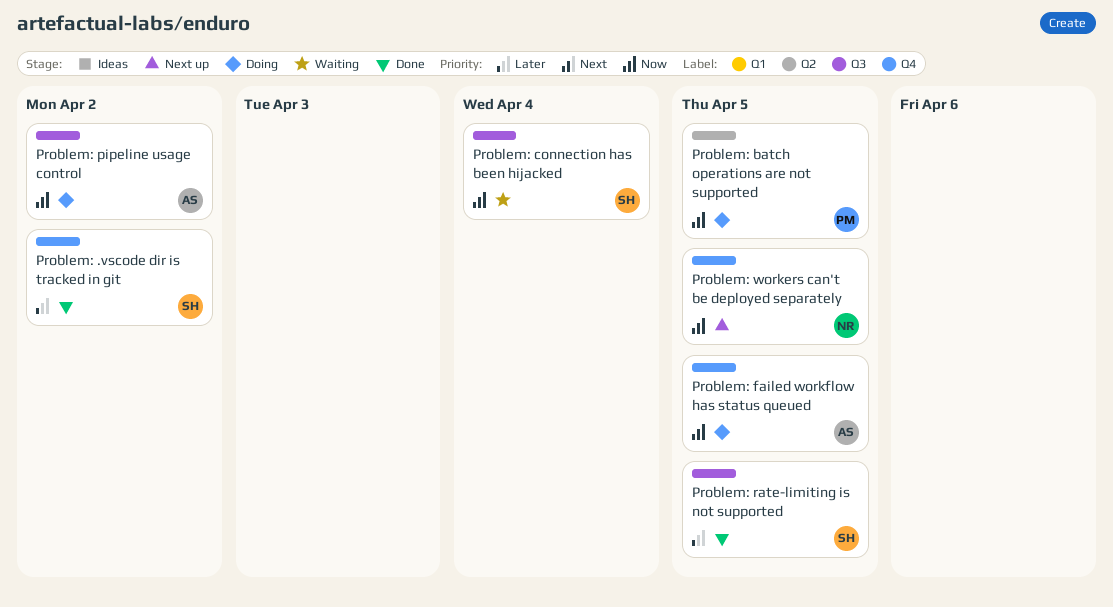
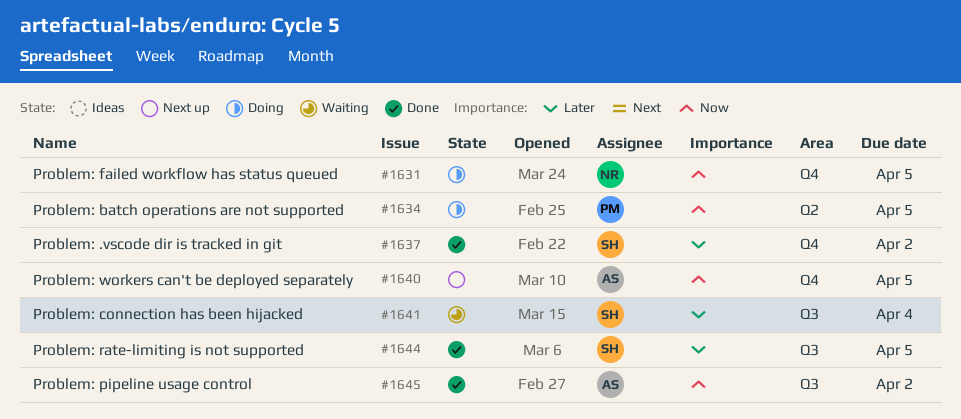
Problem: connection has been hijacked, priority: Now -> Later
Problem: failed workflow has status queued, owner: AS -> NR
Problem: pipeline usage control, status: Doing -> Done
Problem: workers can't be deployed separately, owner: NR -> AS

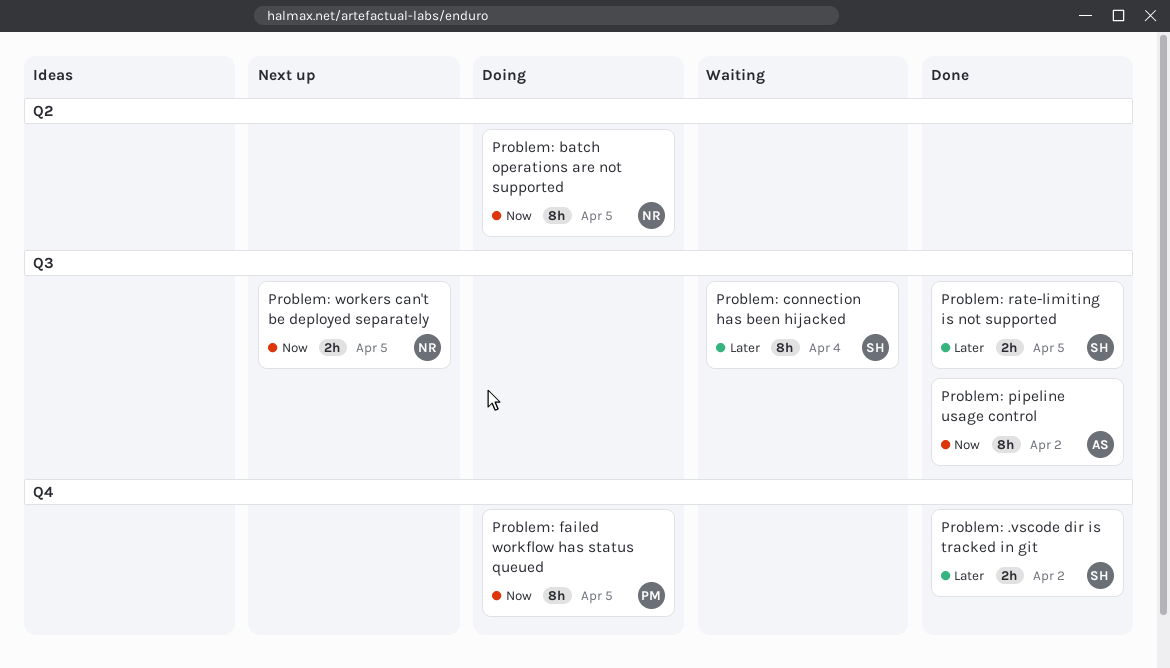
Problem: batch operations are not supported, owner: PM -> NR
Problem: failed workflow has status queued, owner: NR -> PM
Problem: workers can't be deployed separately, owner: AS -> NR
Problem: workers can't be deployed separately, label: Q4 -> Q3

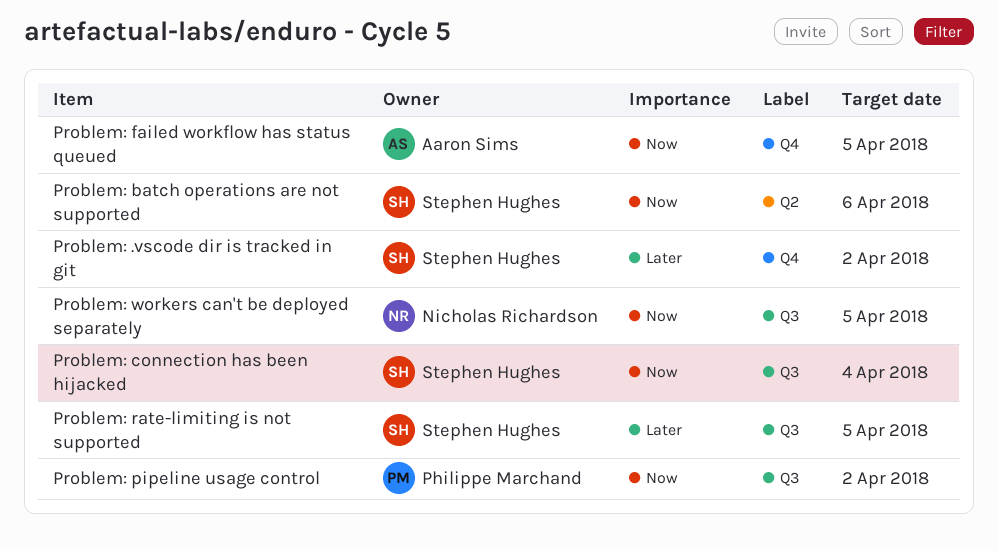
Problem: batch operations are not supported, owner: Nicholas Richardson -> Stephen Hughes
Problem: batch operations are not supported, due: Apr 5 -> Apr 6
Problem: connection has been hijacked, priority: Later -> Now
Problem: failed workflow has status queued, owner: Philippe Marchand -> Aaron Sims
Problem: pipeline usage control, owner: Aaron Sims -> Philippe Marchand

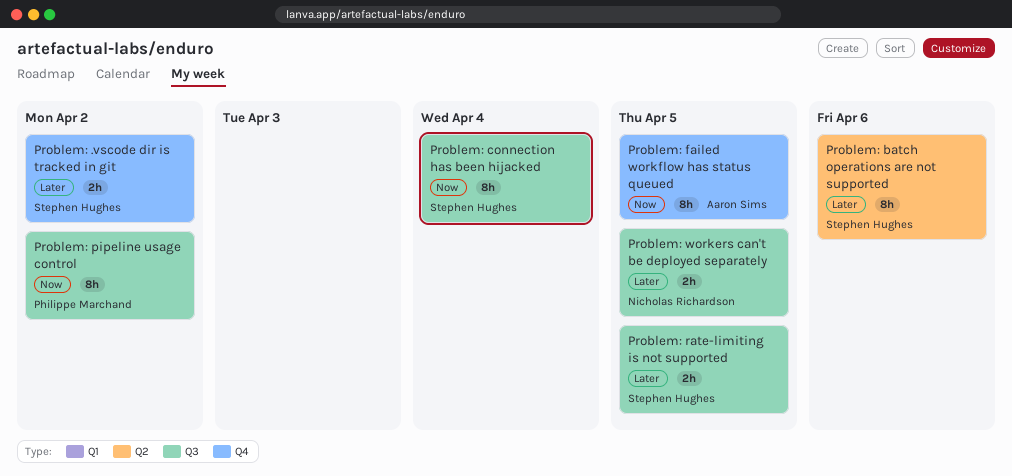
Problem: batch operations are not supported, priority: Now -> Later
Problem: workers can't be deployed separately, priority: Now -> Later

